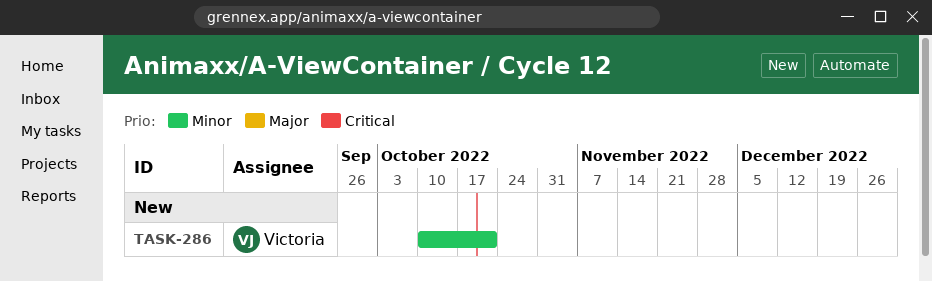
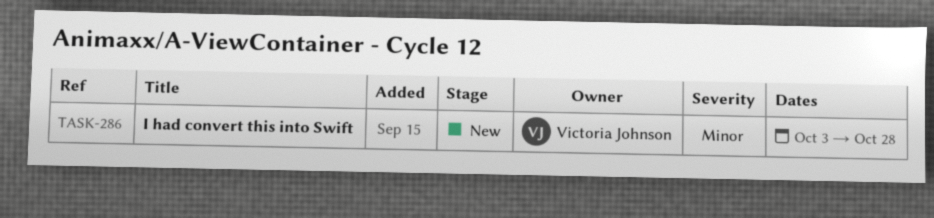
TASK-286, start: Oct 10 -> Oct 3
TASK-286, due: Oct 21 -> Oct 28

